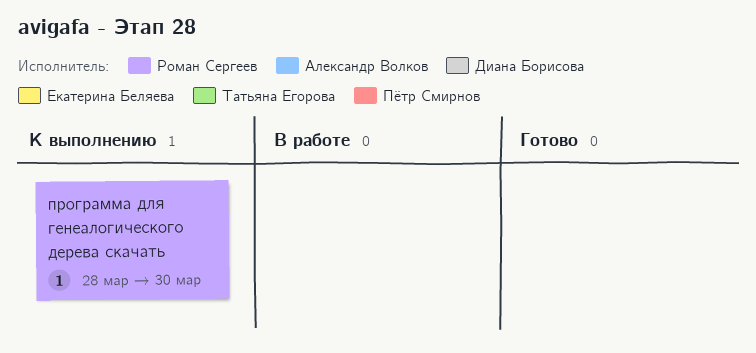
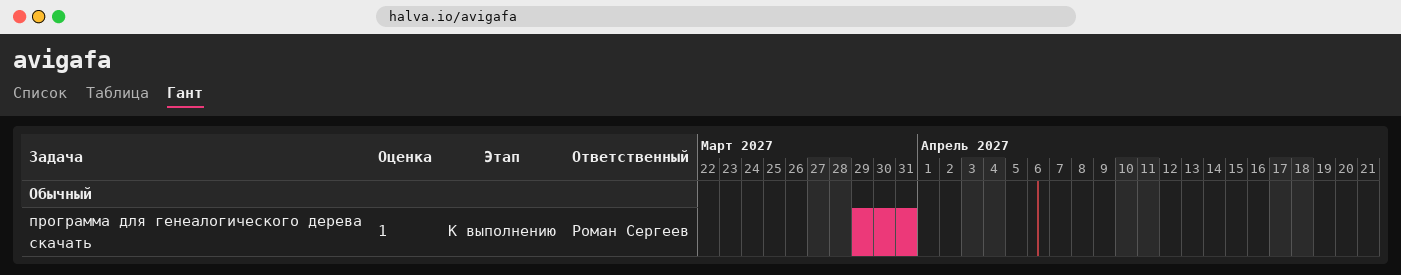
программа для генеалогического дерева скачать, start: Mar 28 -> Mar 29
программа для генеалогического дерева скачать, due: Mar 30 -> Mar 31

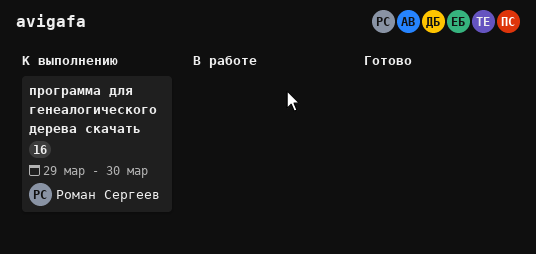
программа для генеалогического дерева скачать, estimate: 1 -> 16
программа для генеалогического дерева скачать, due: Mar 31 -> Mar 30

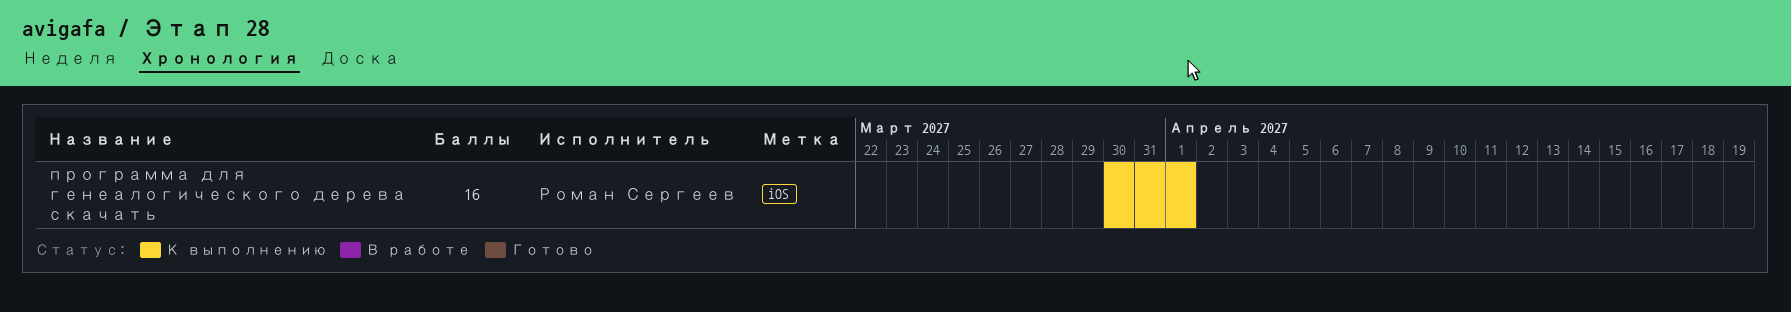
программа для генеалогического дерева скачать, start: Mar 29 -> Mar 30
программа для генеалогического дерева скачать, due: Mar 30 -> Apr 1

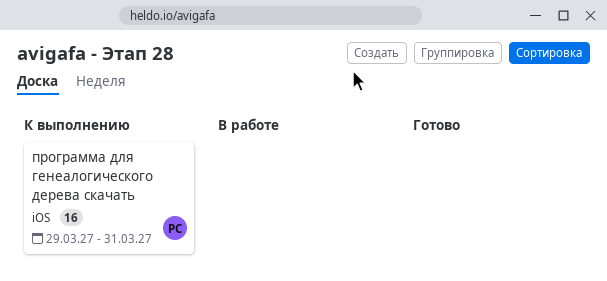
программа для генеалогического дерева скачать, start: Mar 30 -> Mar 29
программа для генеалогического дерева скачать, due: Apr 1 -> Mar 31

